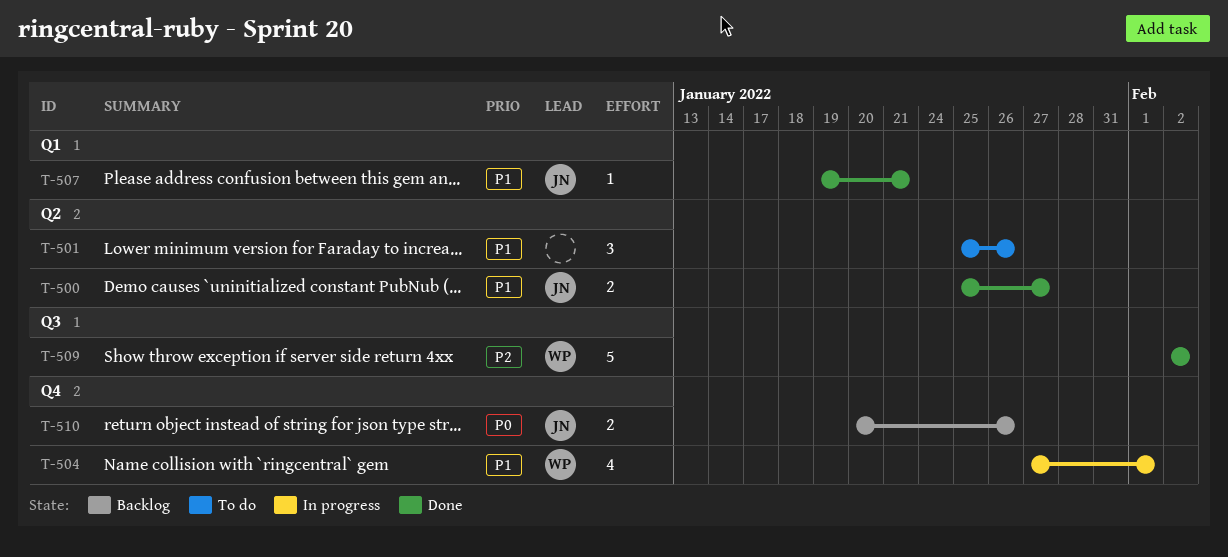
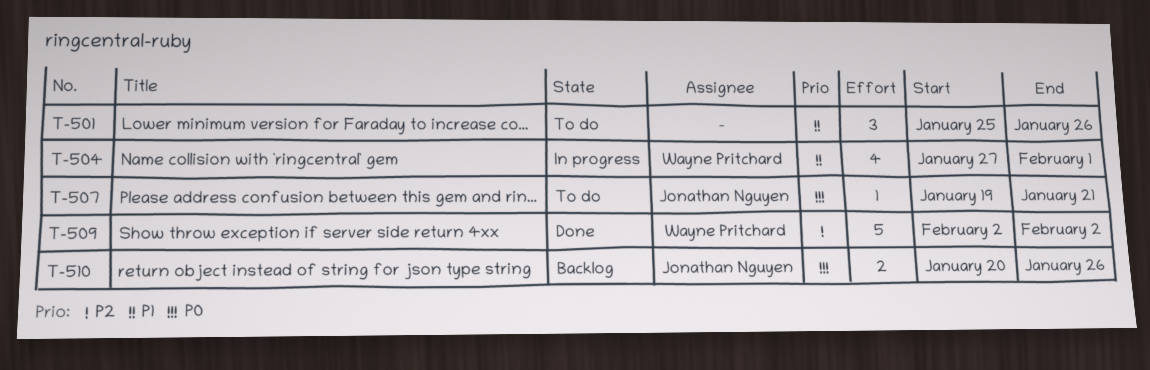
T-500: present -> none
T-507, status: Done -> To do
T-507, priority: P1 -> P0

